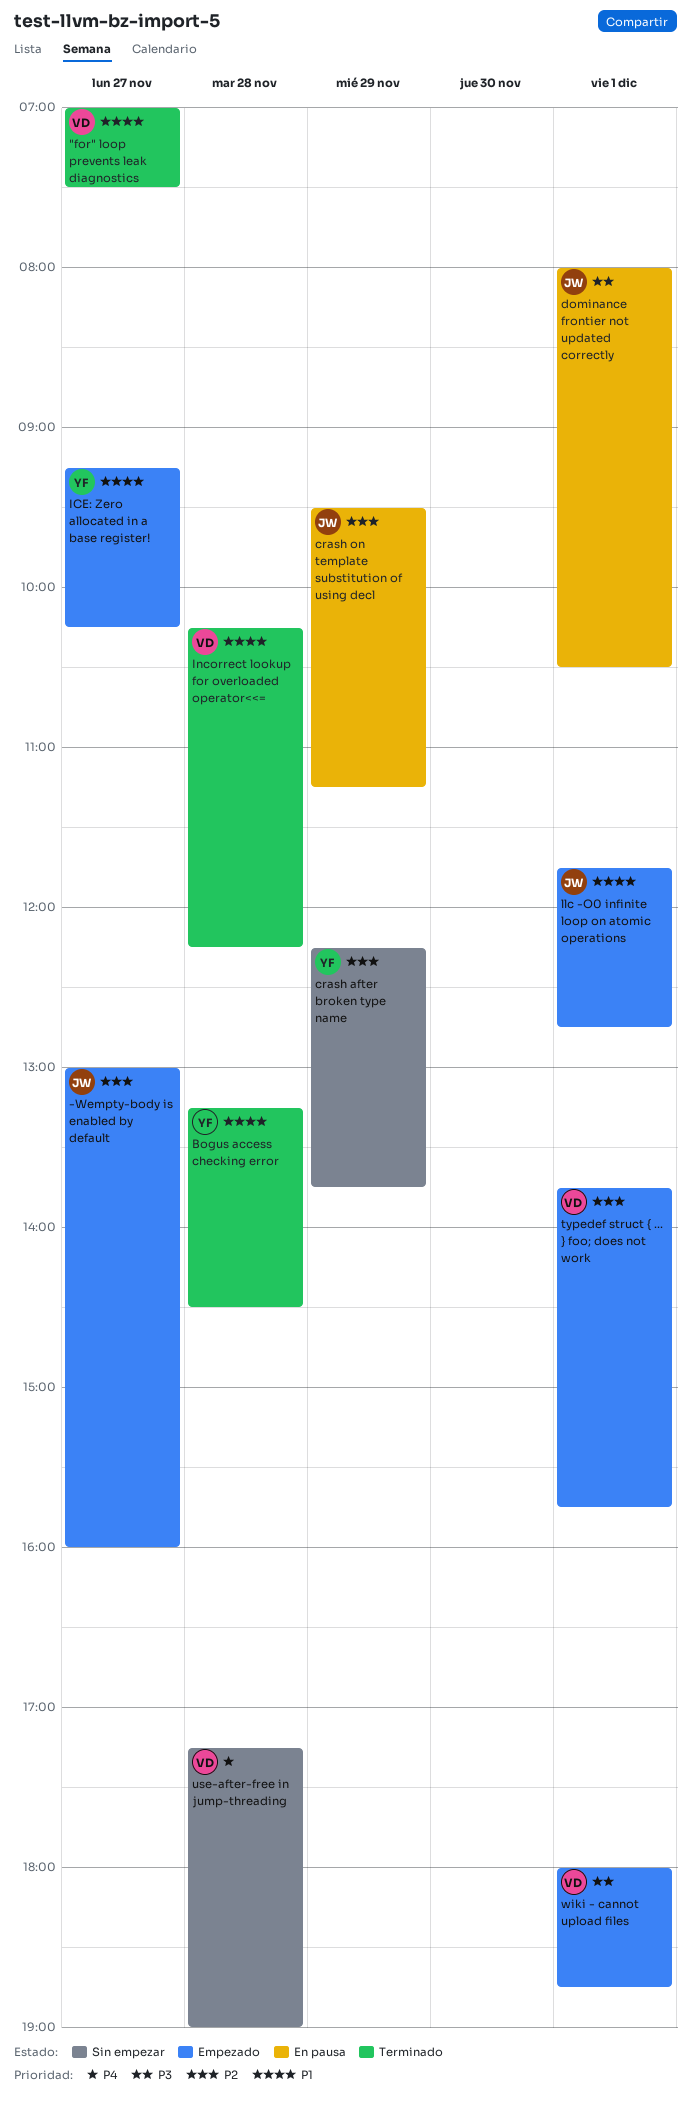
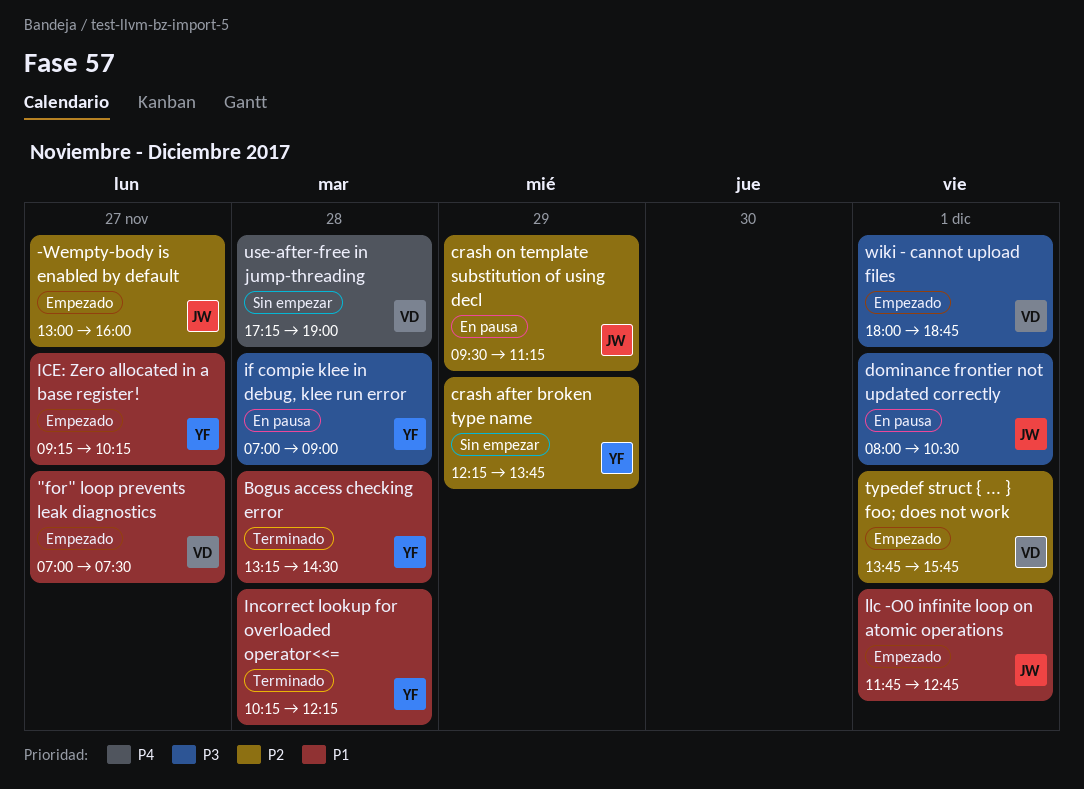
"for" loop prevents leak diagnostics, status: Terminado -> Empezado
if compie klee in debug, klee run error: none -> present
Incorrect lookup for overloaded operator<<=, owner: VD -> YF

